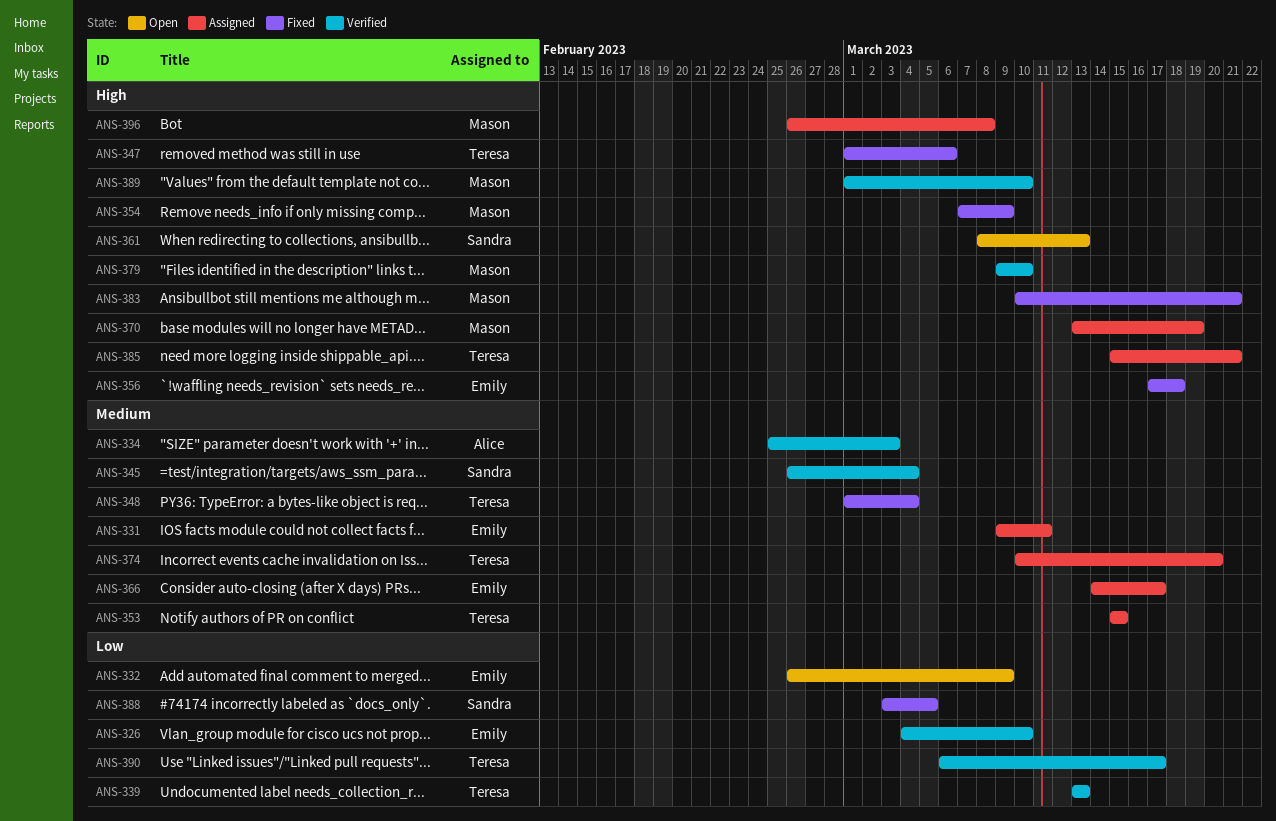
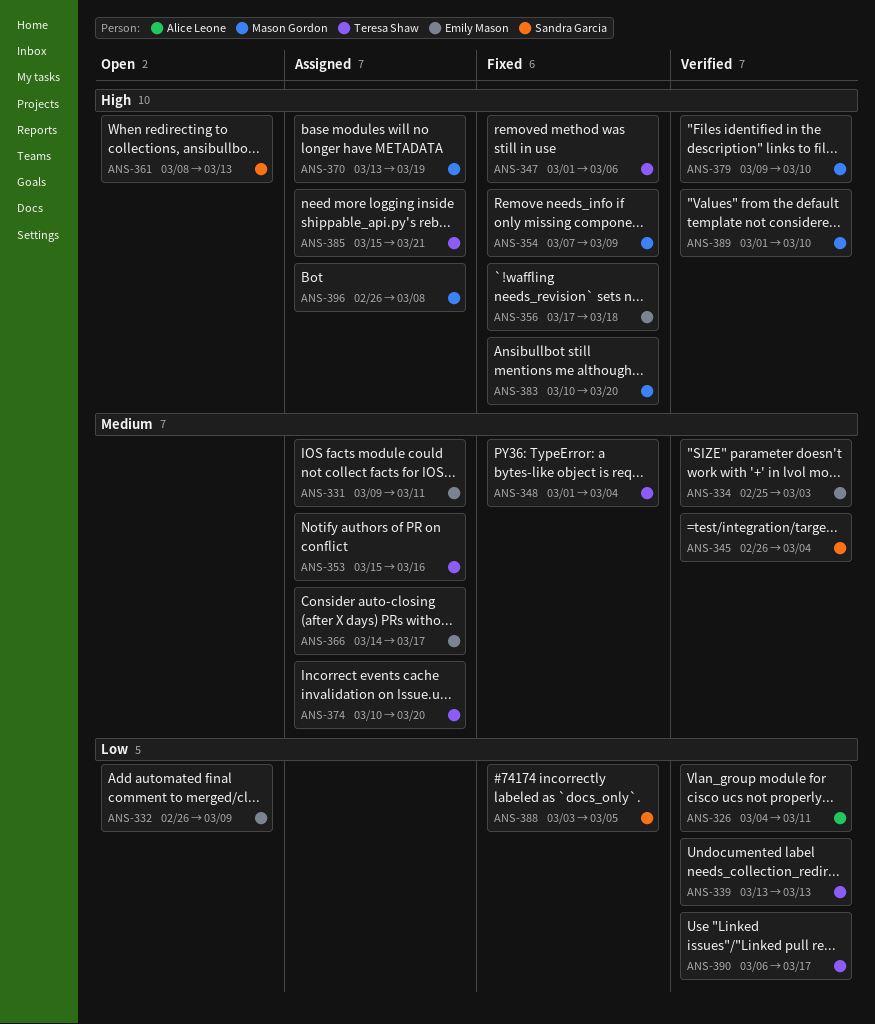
ANS-326, owner: Emily Mason -> Alice Leone
ANS-326, due: Mar 10 -> Mar 11
ANS-334, owner: Alice Leone -> Emily Mason
ANS-353, due: Mar 15 -> Mar 16
ANS-383, due: Mar 21 -> Mar 20

